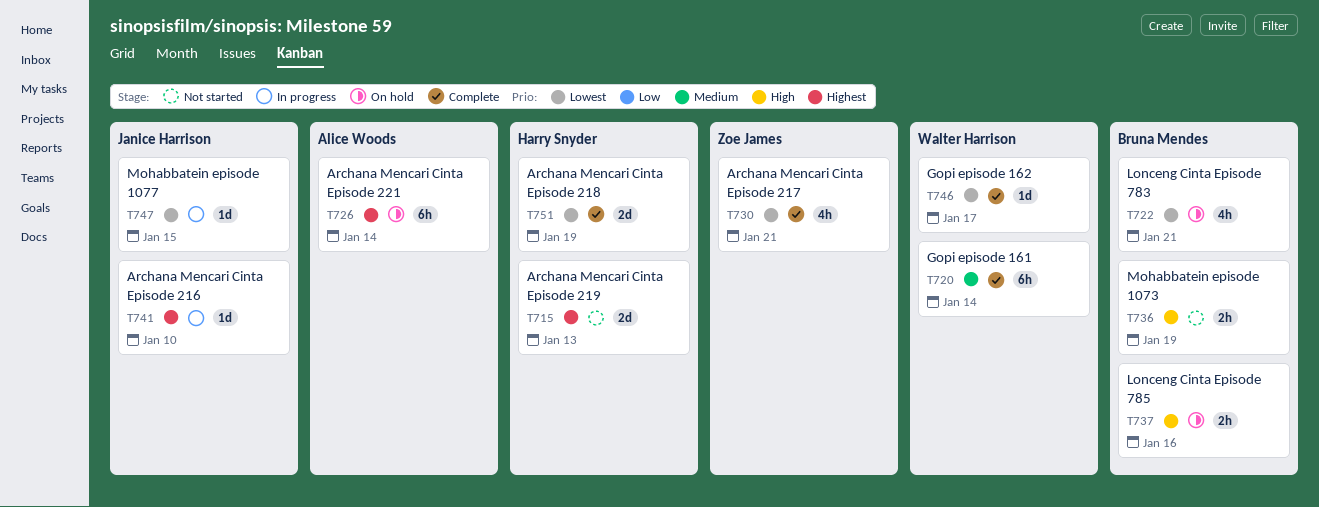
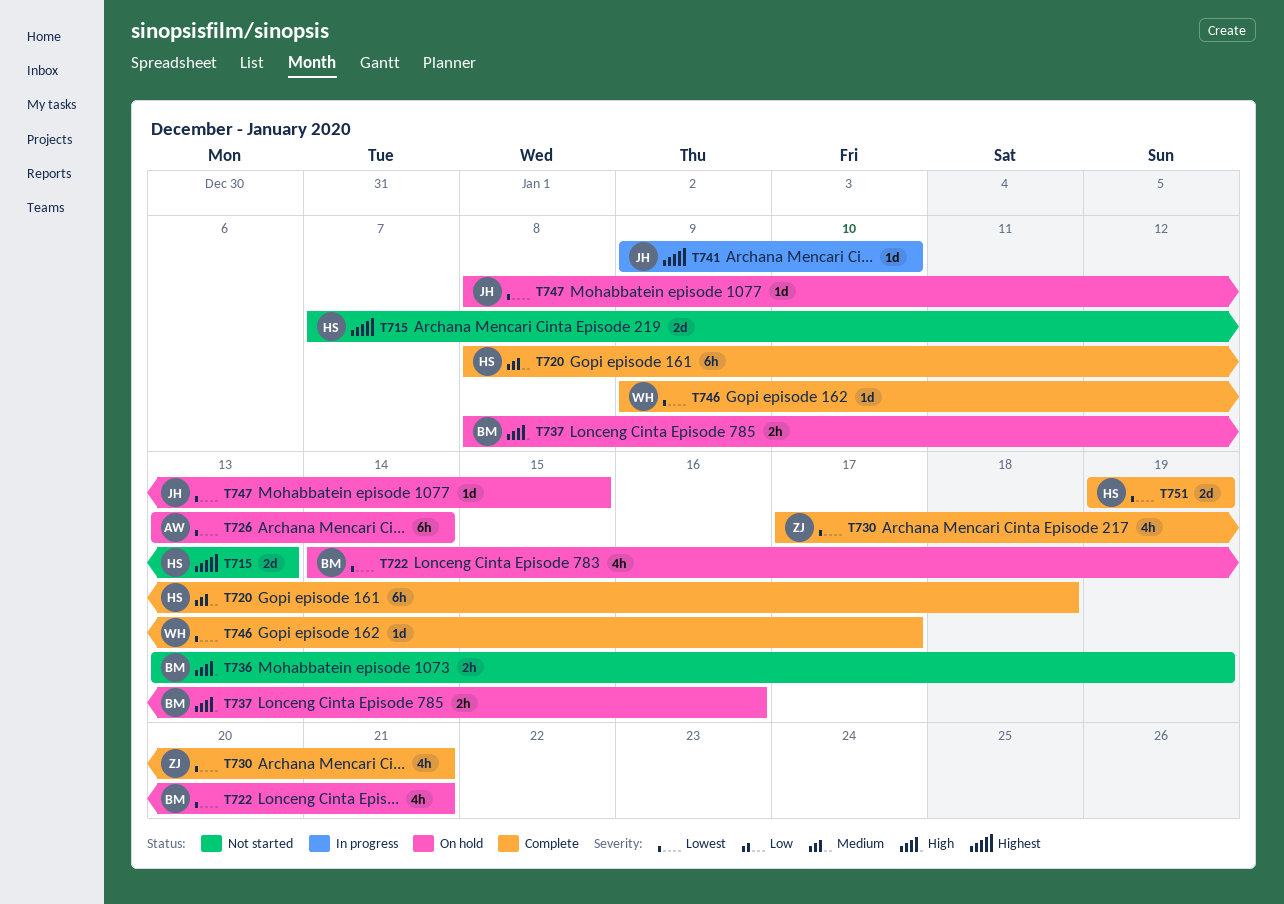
T720, owner: Walter Harrison -> Harry Snyder
T720, due: Jan 14 -> Jan 18
T726, priority: Highest -> Lowest
T747, status: In progress -> On hold

